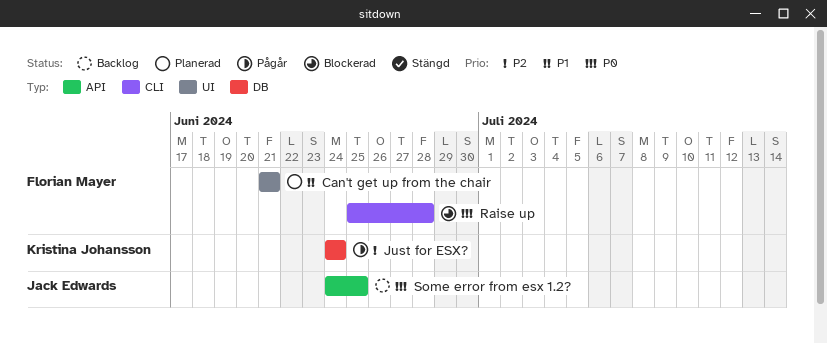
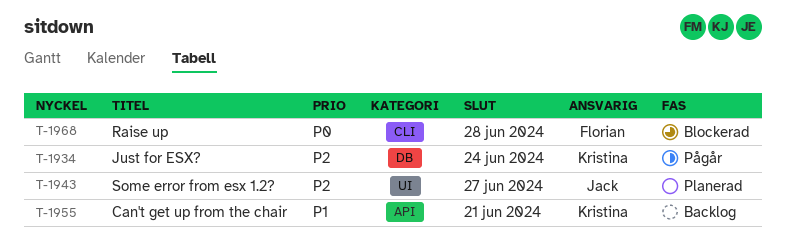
Can't get up from the chair, status: Planerad -> Backlog
Can't get up from the chair, owner: Florian Mayer -> Kristina Johansson
Can't get up from the chair, label: UI -> API
Some error from esx 1.2?, status: Backlog -> Planerad
Some error from esx 1.2?, priority: P0 -> P2
Some error from esx 1.2?, label: API -> UI
Some error from esx 1.2?, due: Jun 25 -> Jun 27

